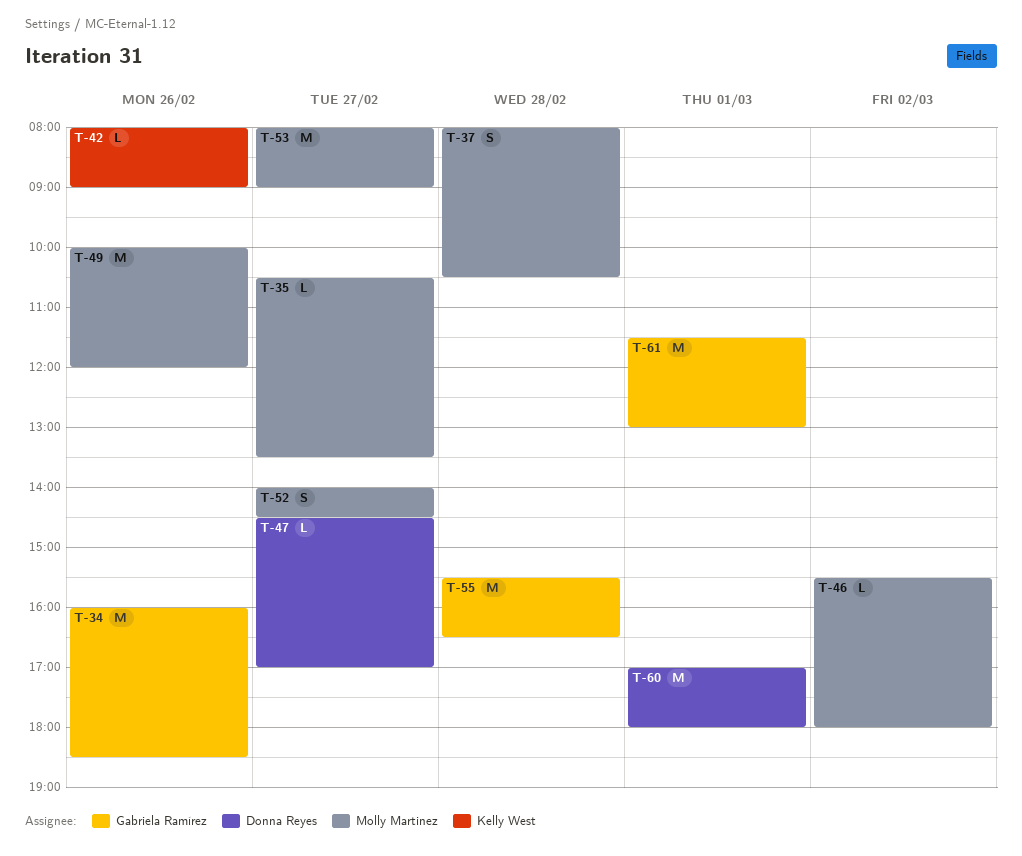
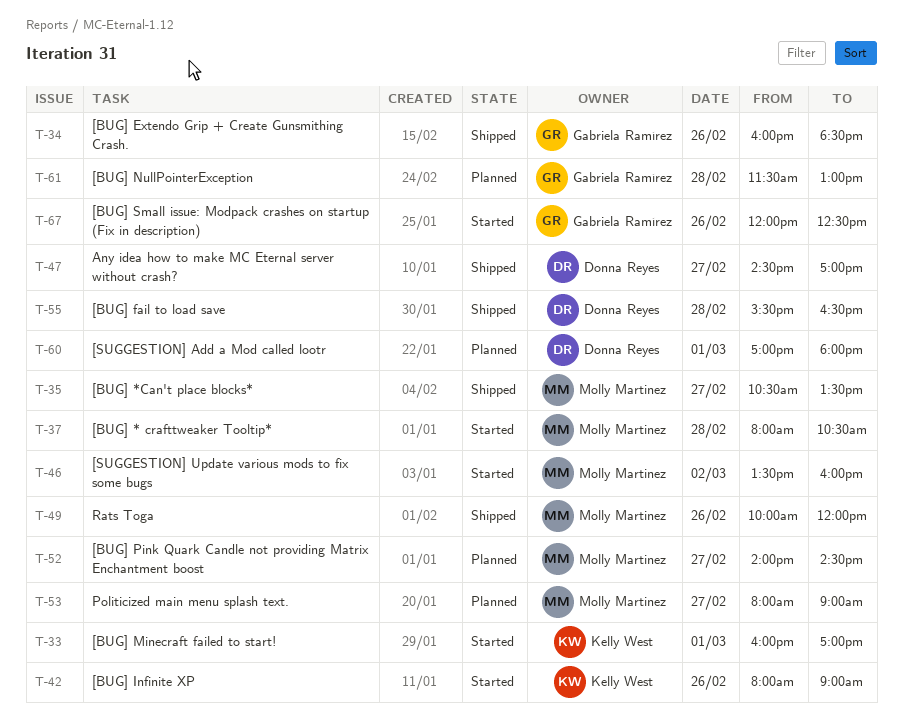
T-33: none -> present
T-46, begins: 15:30 -> 13:30
T-46, ends: 18:00 -> 16:00
T-55, owner: Gabriela Ramírez -> Donna Reyes
T-61, day: Mar 1 -> Feb 28
T-67: none -> present

